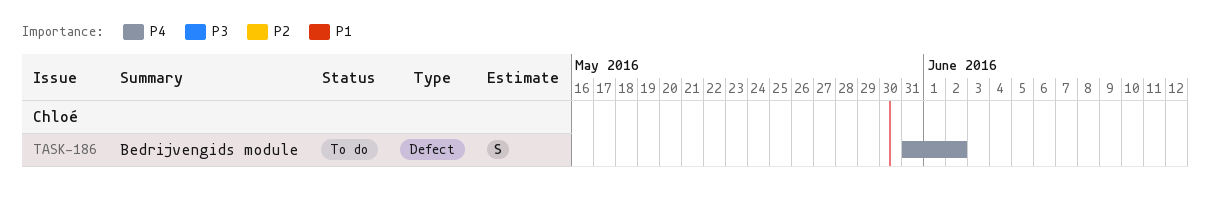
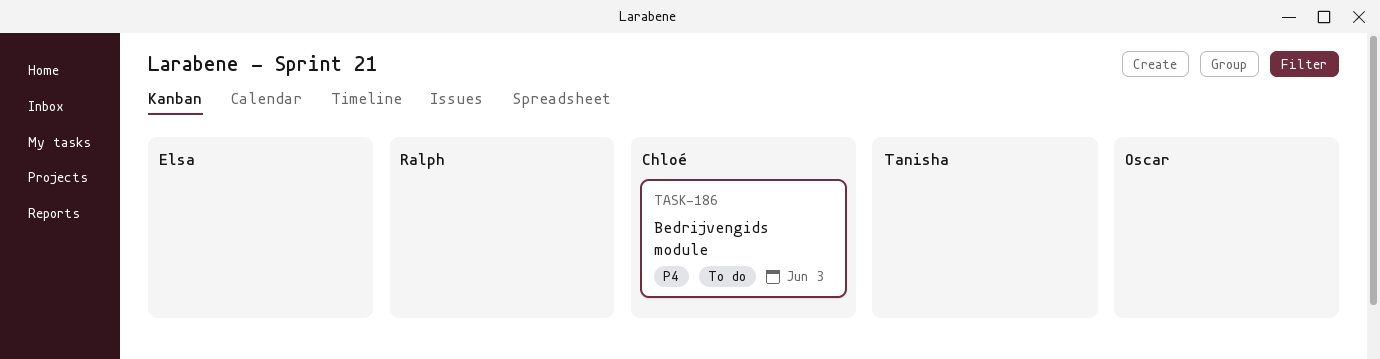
TASK-186, due: Jun 2 -> Jun 3

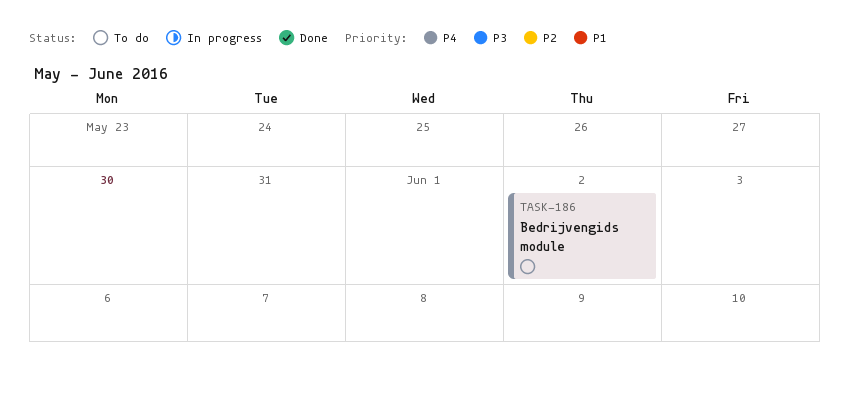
TASK-186, due: Jun 3 -> Jun 2

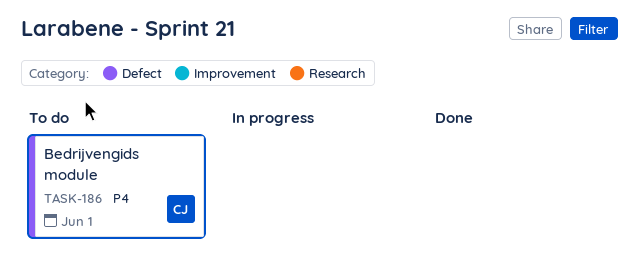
TASK-186, due: Jun 2 -> Jun 1

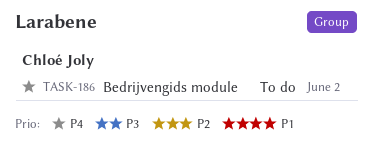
TASK-186, due: Jun 1 -> Jun 2

